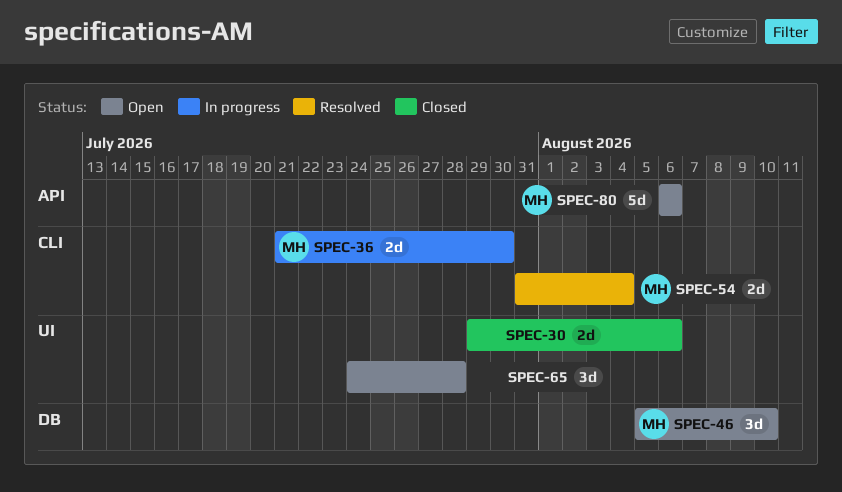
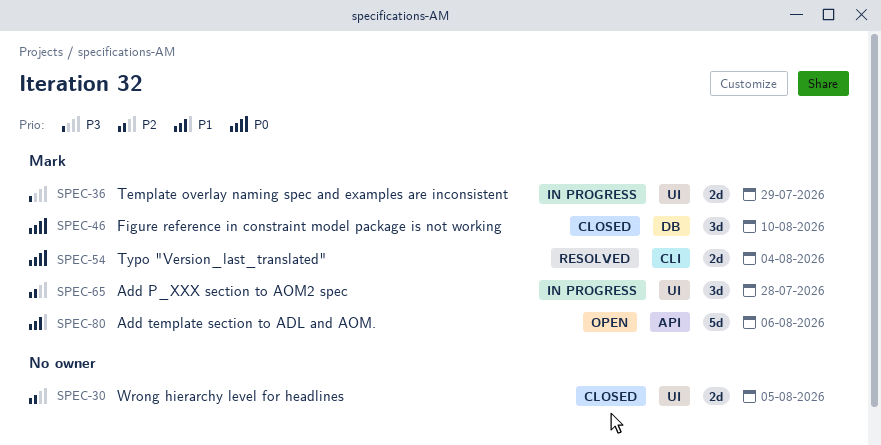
SPEC-30, due: Aug 6 -> Aug 5
SPEC-36, label: CLI -> UI
SPEC-36, due: Jul 30 -> Jul 29
SPEC-46, status: Open -> Closed
SPEC-65, status: Open -> In progress
SPEC-65, owner: none -> Mark

